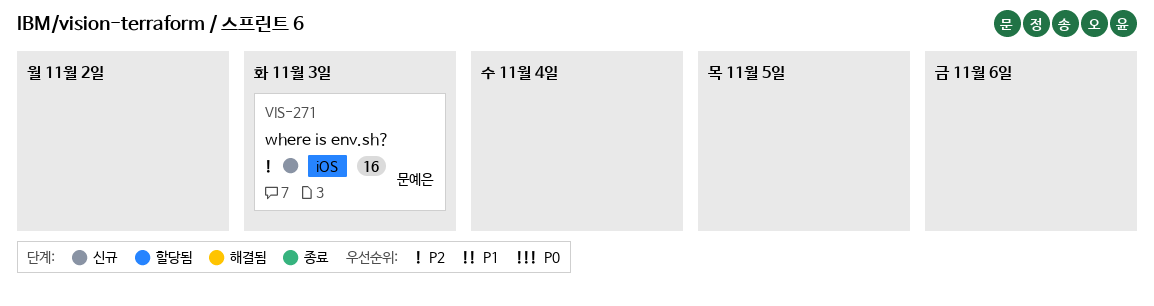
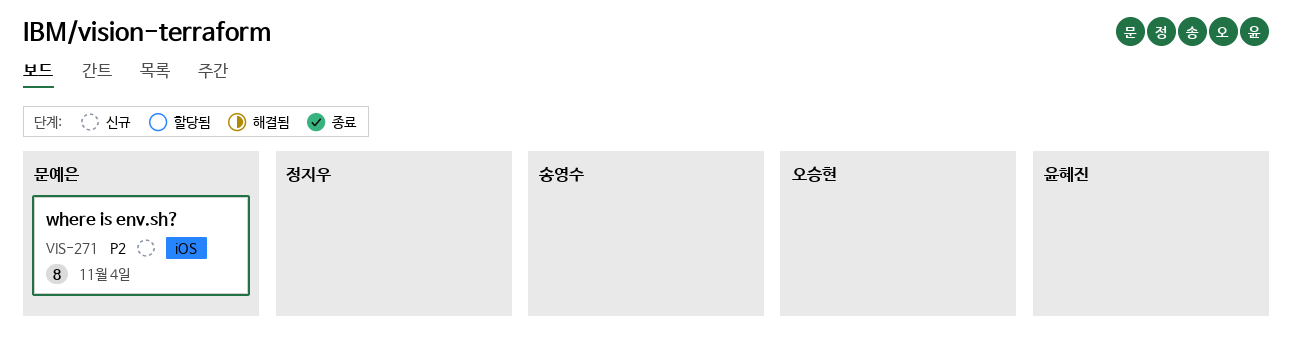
VIS-271, estimate: 16 -> 8
VIS-271, due: Nov 3 -> Nov 4

